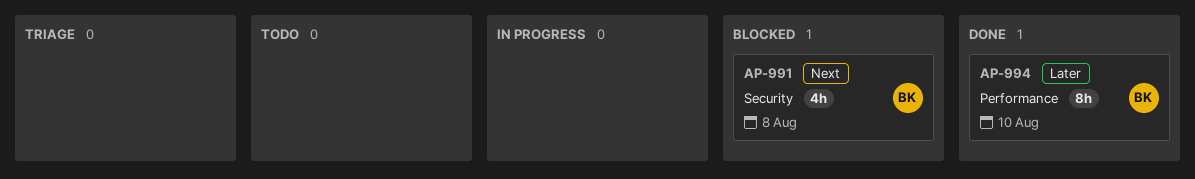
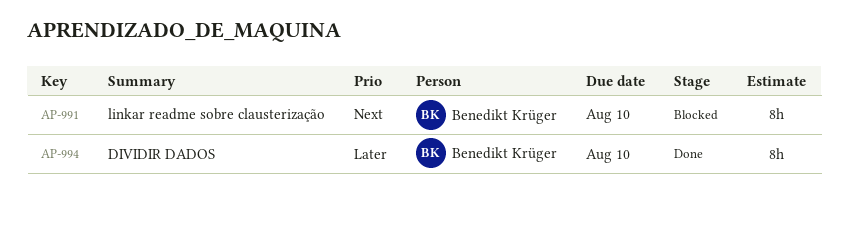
AP-991, estimate: 4h -> 8h
AP-991, due: Aug 8 -> Aug 10

